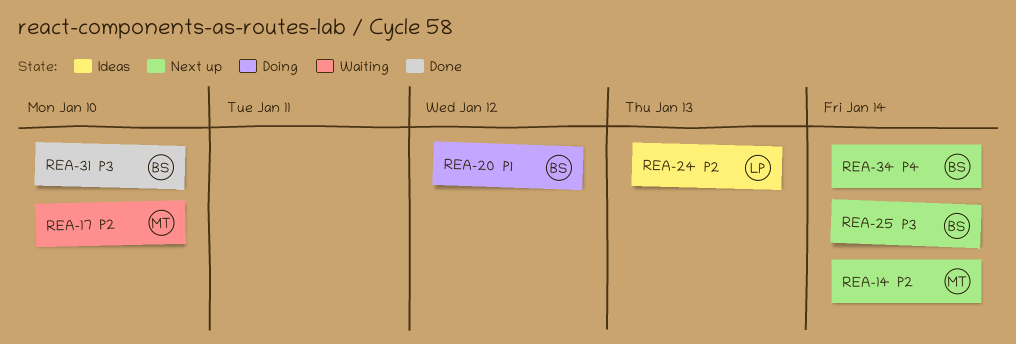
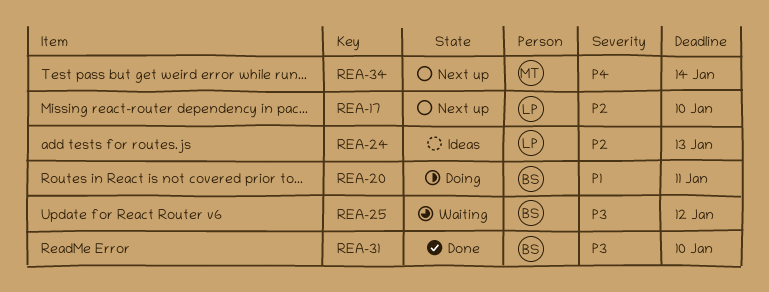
REA-14: present -> none
REA-17, status: Waiting -> Next up
REA-17, owner: MT -> LP
REA-20, due: Jan 12 -> Jan 11
REA-25, status: Next up -> Waiting
REA-25, due: Jan 14 -> Jan 12
REA-34, owner: BS -> MT

